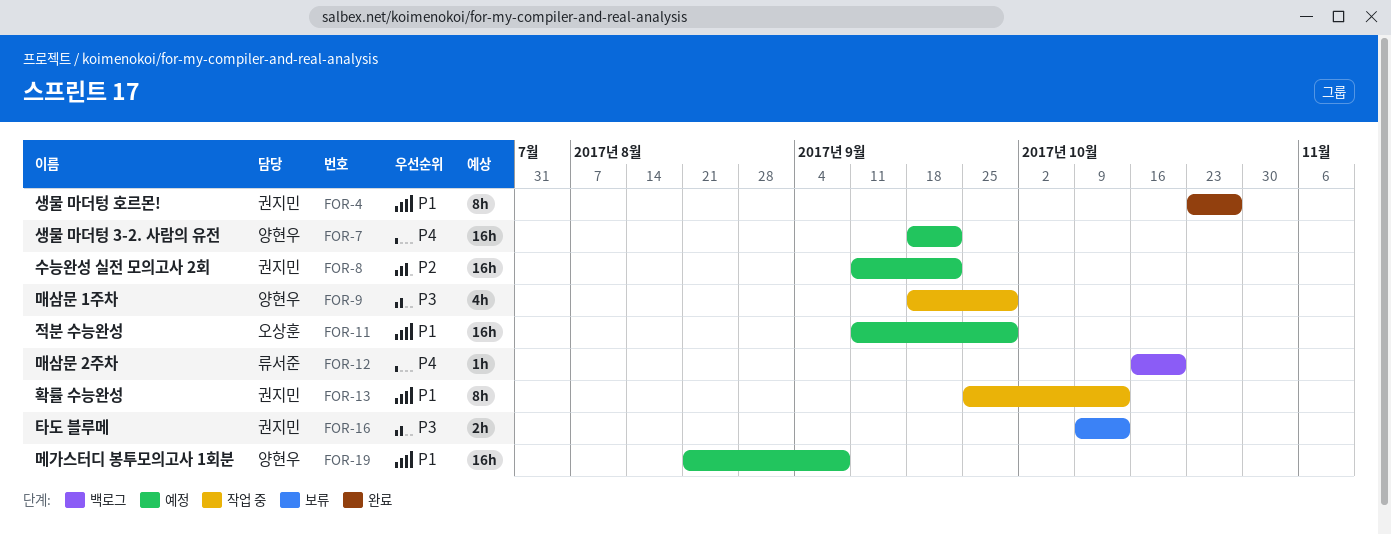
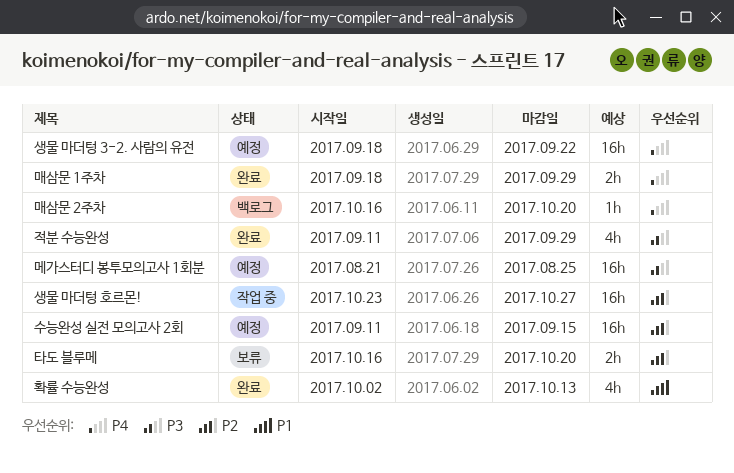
매삼문 1주차, status: 작업 중 -> 완료
매삼문 1주차, priority: P3 -> P4
매삼문 1주차, estimate: 4h -> 2h
메가스터디 봉투모의고사 1회분, priority: P1 -> P3
메가스터디 봉투모의고사 1회분, due: Sep 8 -> Aug 25
생물 마더텅 호르몬!, status: 완료 -> 작업 중
생물 마더텅 호르몬!, priority: P1 -> P2
생물 마더텅 호르몬!, estimate: 8h -> 16h
수능완성 실전 모의고사 2회, due: Sep 22 -> Sep 15
적분 수능완성, status: 예정 -> 완료
적분 수능완성, priority: P1 -> P3
적분 수능완성, estimate: 16h -> 4h
타도 블루메, priority: P3 -> P2
타도 블루메, start: Oct 9 -> Oct 16
타도 블루메, due: Oct 13 -> Oct 20
확률 수능완성, status: 작업 중 -> 완료
확률 수능완성, estimate: 8h -> 4h
확률 수능완성, start: Sep 25 -> Oct 2

